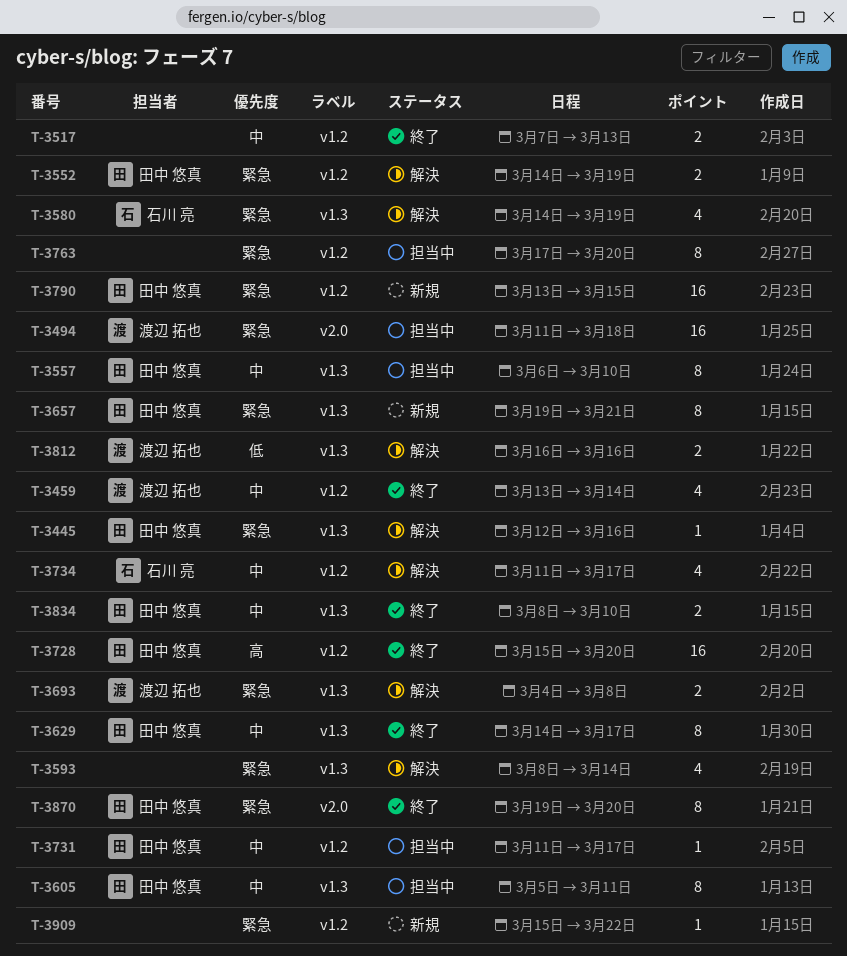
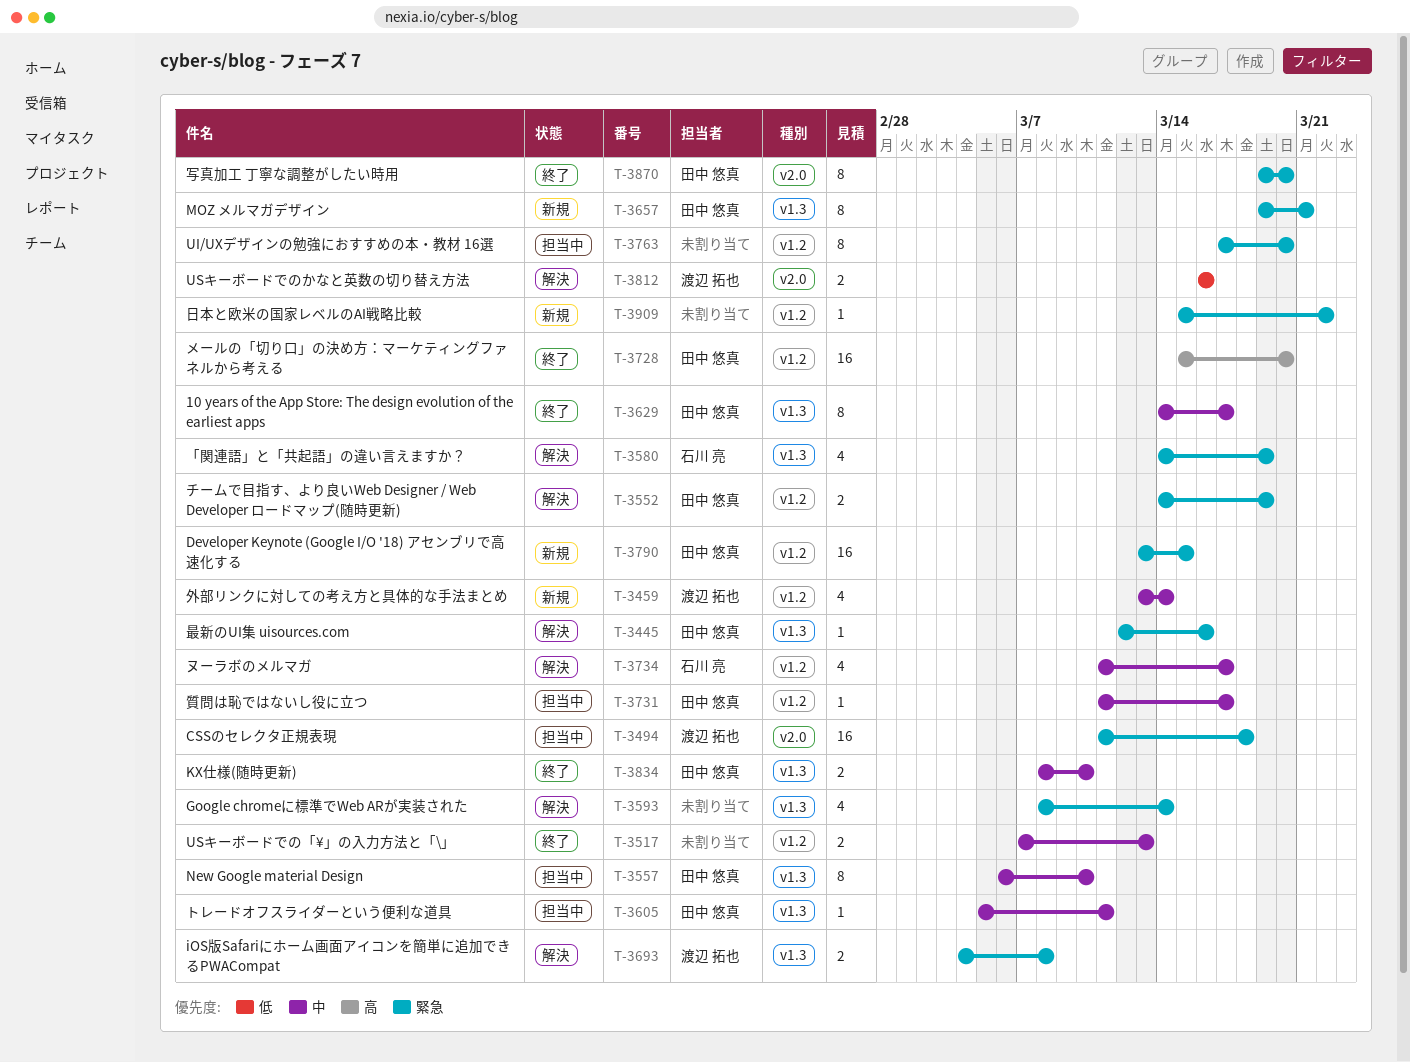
T-3459, status: 終了 -> 新規
T-3605, estimate: 8 -> 1
T-3812, label: v1.3 -> v2.0

